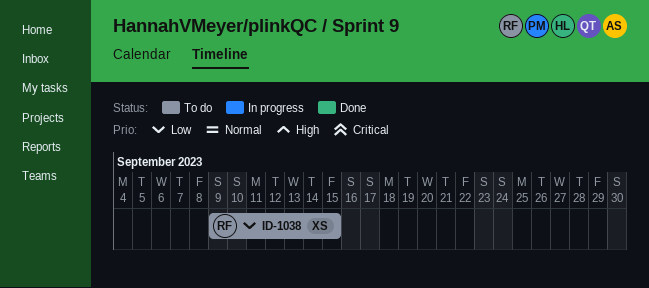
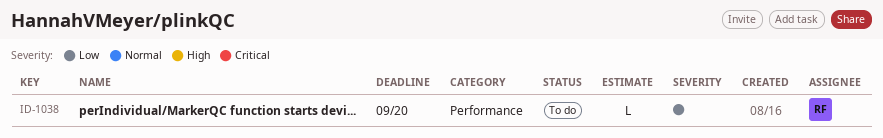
ID-1038, estimate: XS -> L
ID-1038, due: Sep 15 -> Sep 20

